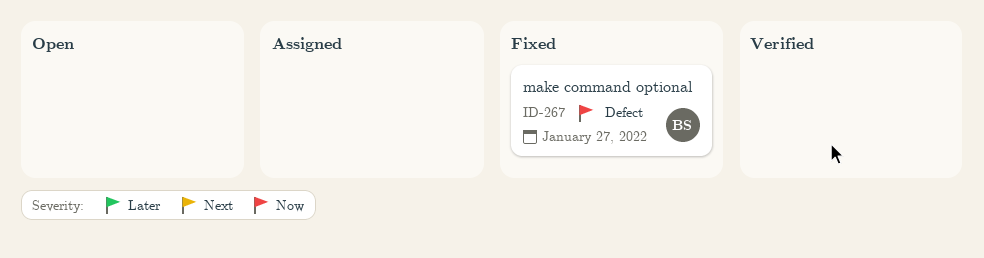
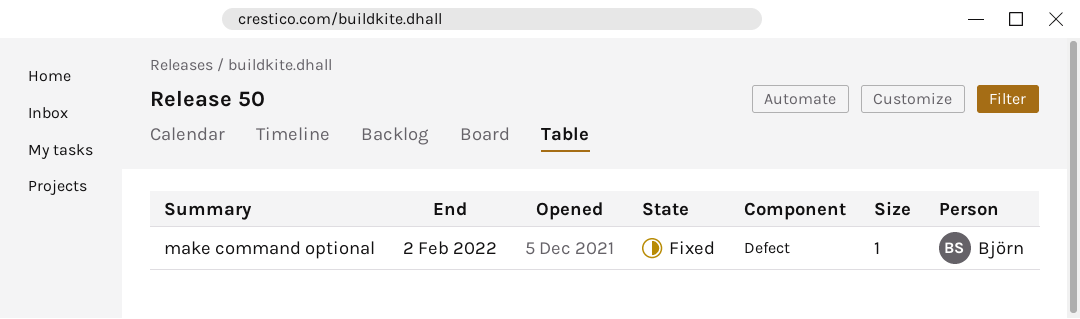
make command optional, due: Jan 27 -> Feb 2

